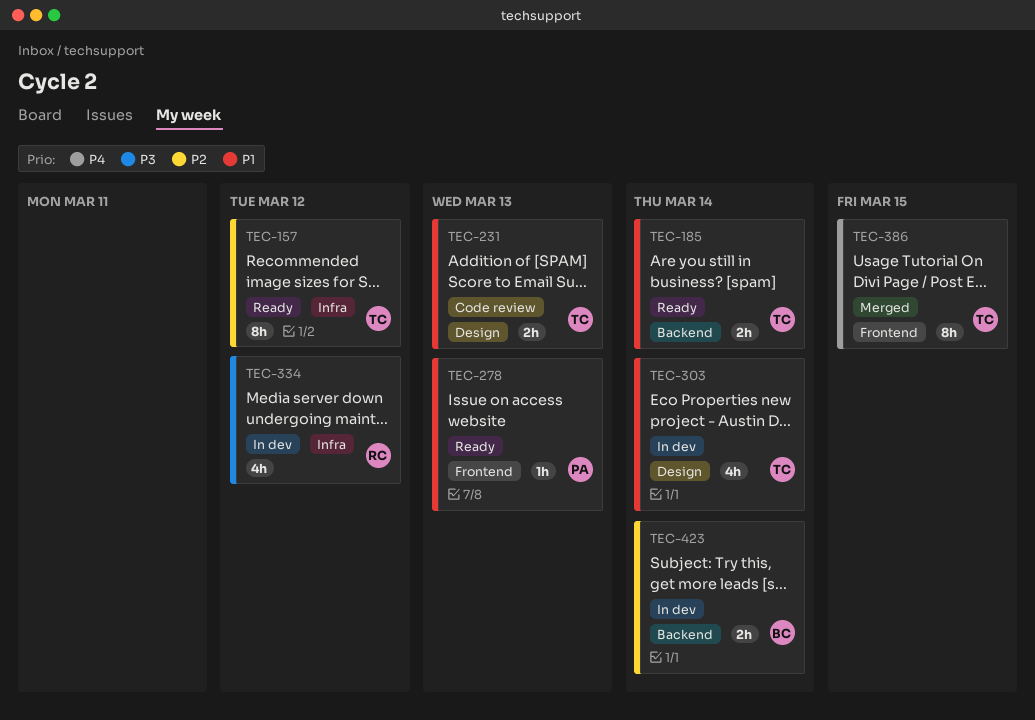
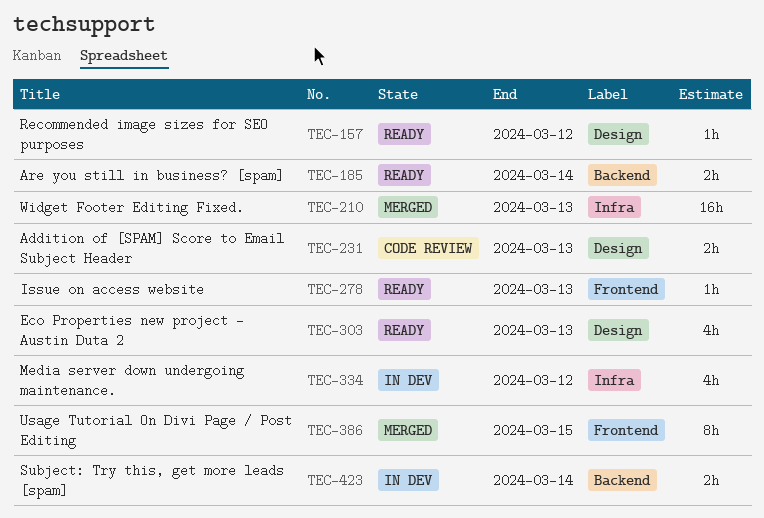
TEC-157, label: Infra -> Design
TEC-157, estimate: 8h -> 1h
TEC-210: none -> present
TEC-303, status: In dev -> Ready
TEC-303, due: Mar 14 -> Mar 13

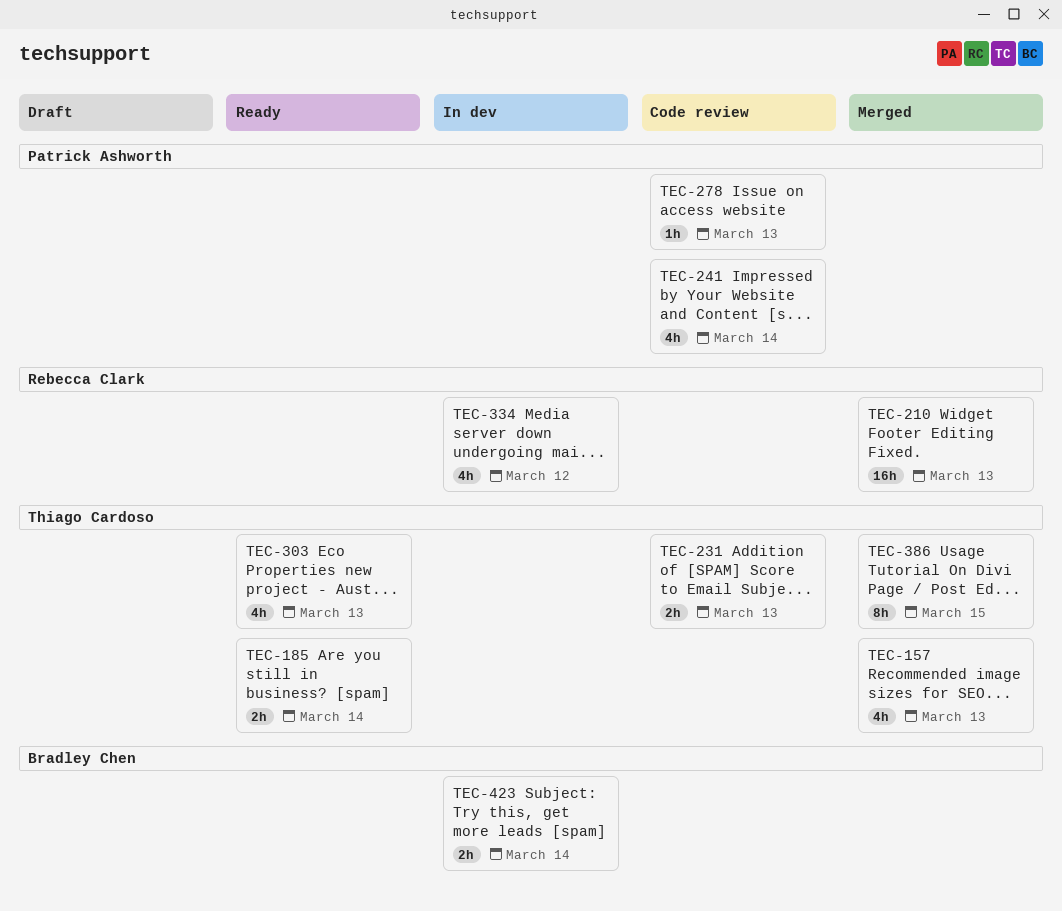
TEC-157, status: Ready -> Merged
TEC-157, estimate: 1h -> 4h
TEC-157, due: Mar 12 -> Mar 13
TEC-241: none -> present
TEC-278, status: Ready -> Code review

